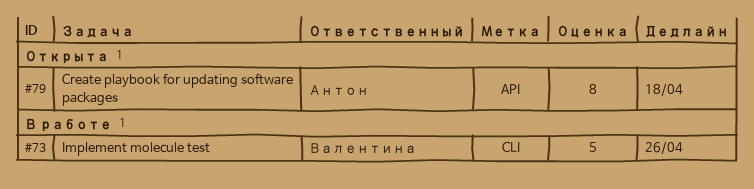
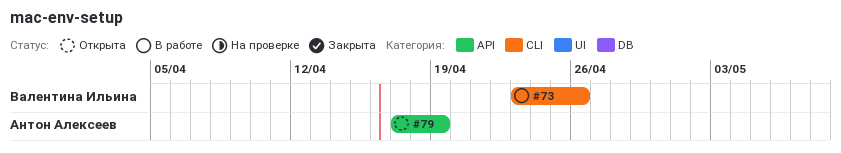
#79, due: Apr 18 -> Apr 19

